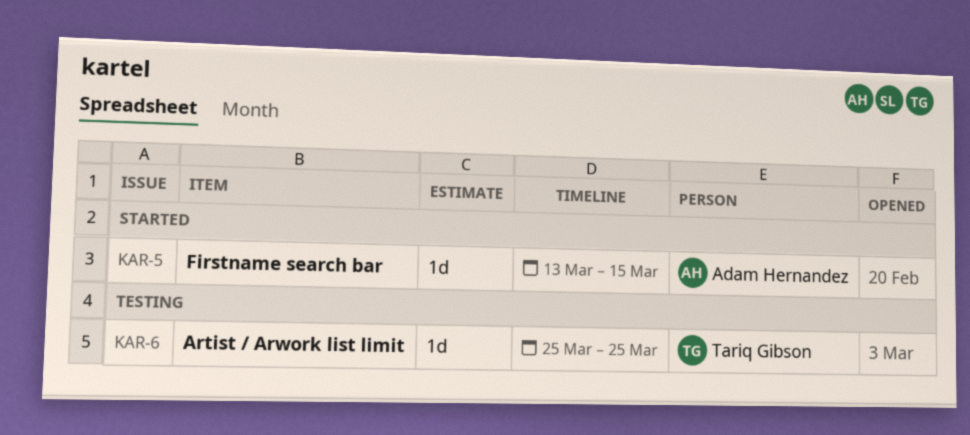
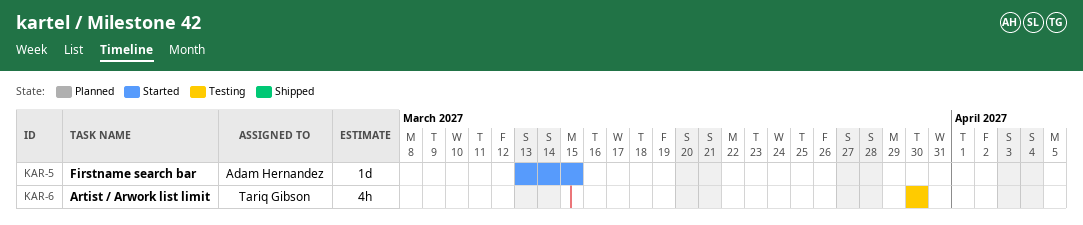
KAR-6, estimate: 1d -> 4h
KAR-6, start: Mar 25 -> Mar 30
KAR-6, due: Mar 25 -> Mar 30

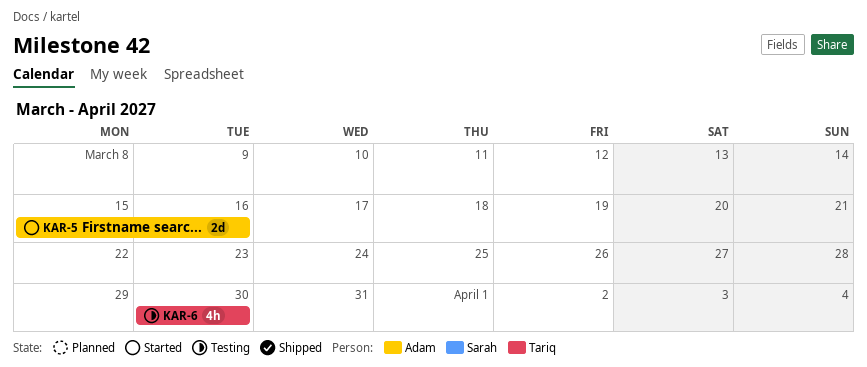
KAR-5, estimate: 1d -> 2d
KAR-5, start: Mar 13 -> Mar 15
KAR-5, due: Mar 15 -> Mar 16

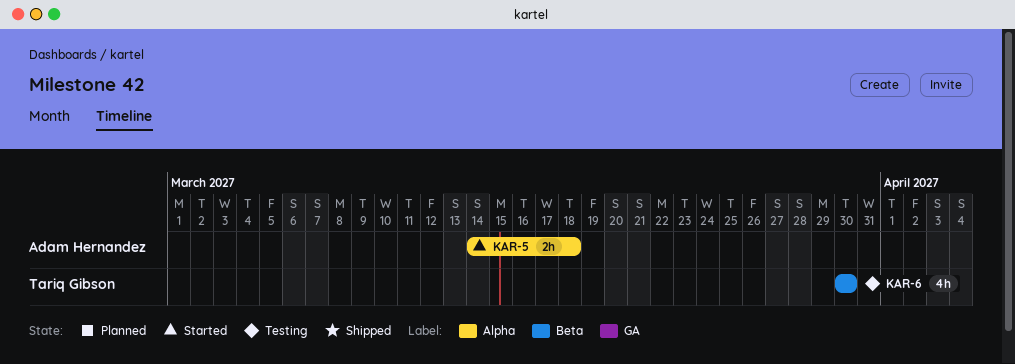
KAR-5, estimate: 2d -> 2h
KAR-5, start: Mar 15 -> Mar 14
KAR-5, due: Mar 16 -> Mar 18

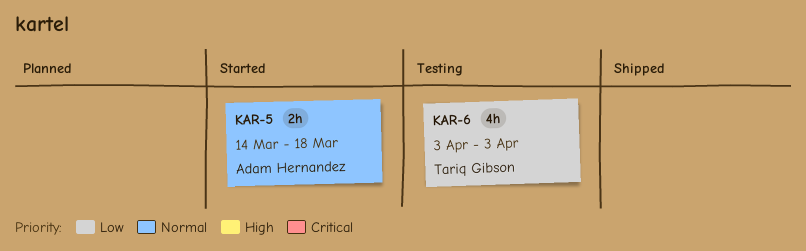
KAR-6, start: Mar 30 -> Apr 3
KAR-6, due: Mar 30 -> Apr 3

